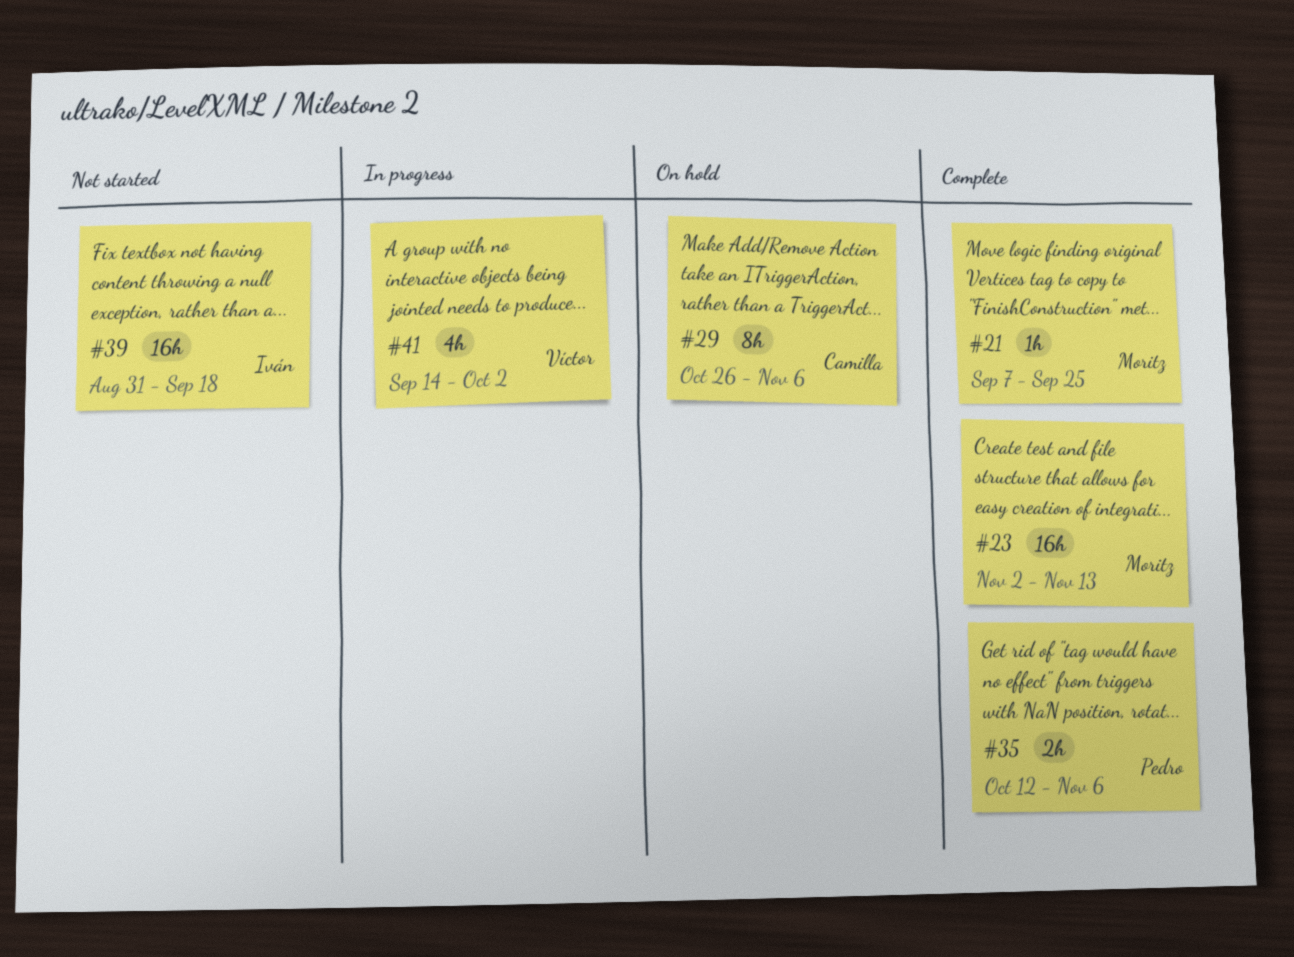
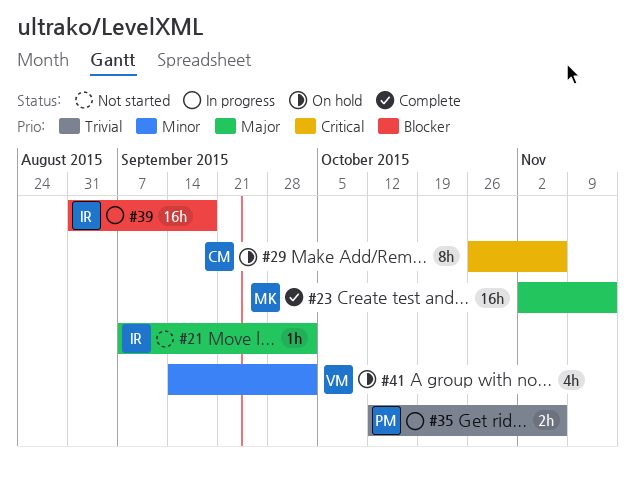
#21, status: Complete -> Not started
#21, owner: Moritz -> Iván
#21, due: Sep 25 -> Oct 2
#35, status: Complete -> In progress
#39, status: Not started -> In progress
#41, status: In progress -> On hold

